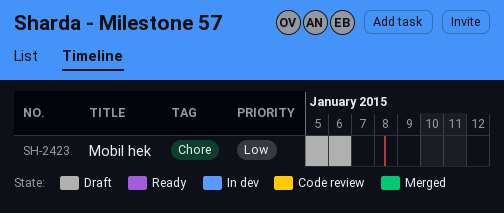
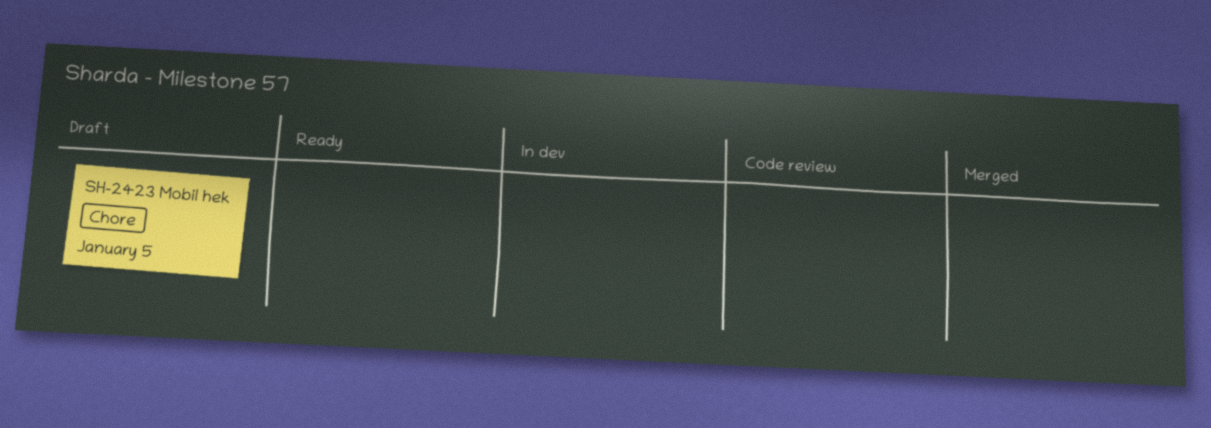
SH-2423, due: Jan 6 -> Jan 5

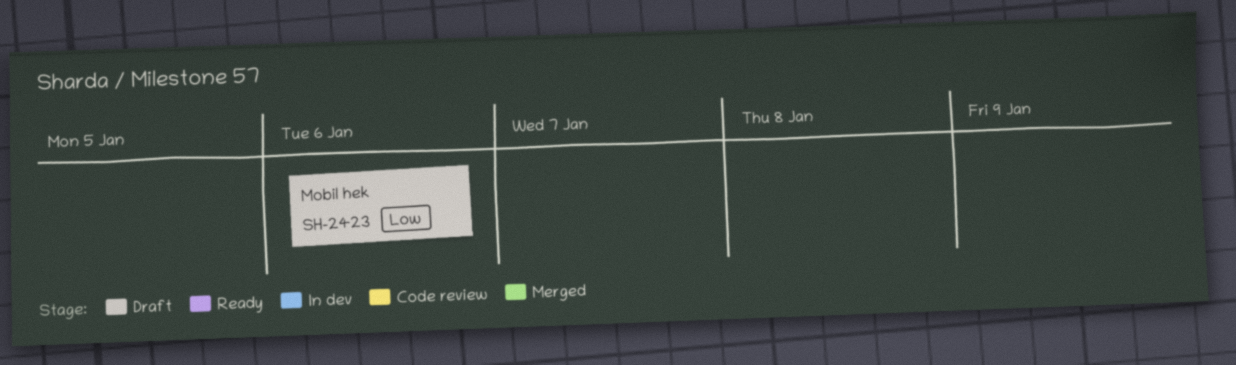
SH-2423, due: Jan 5 -> Jan 6

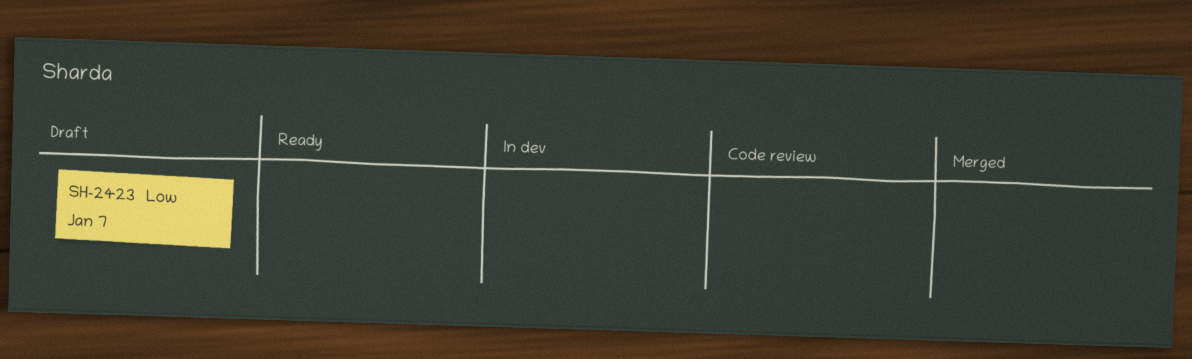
SH-2423, due: Jan 6 -> Jan 7

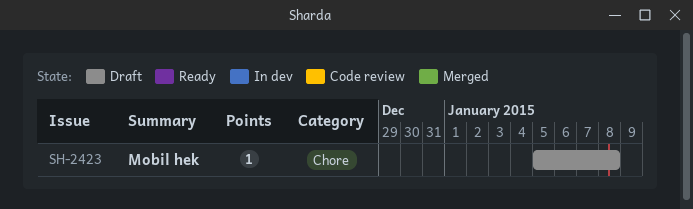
SH-2423, due: Jan 7 -> Jan 8

